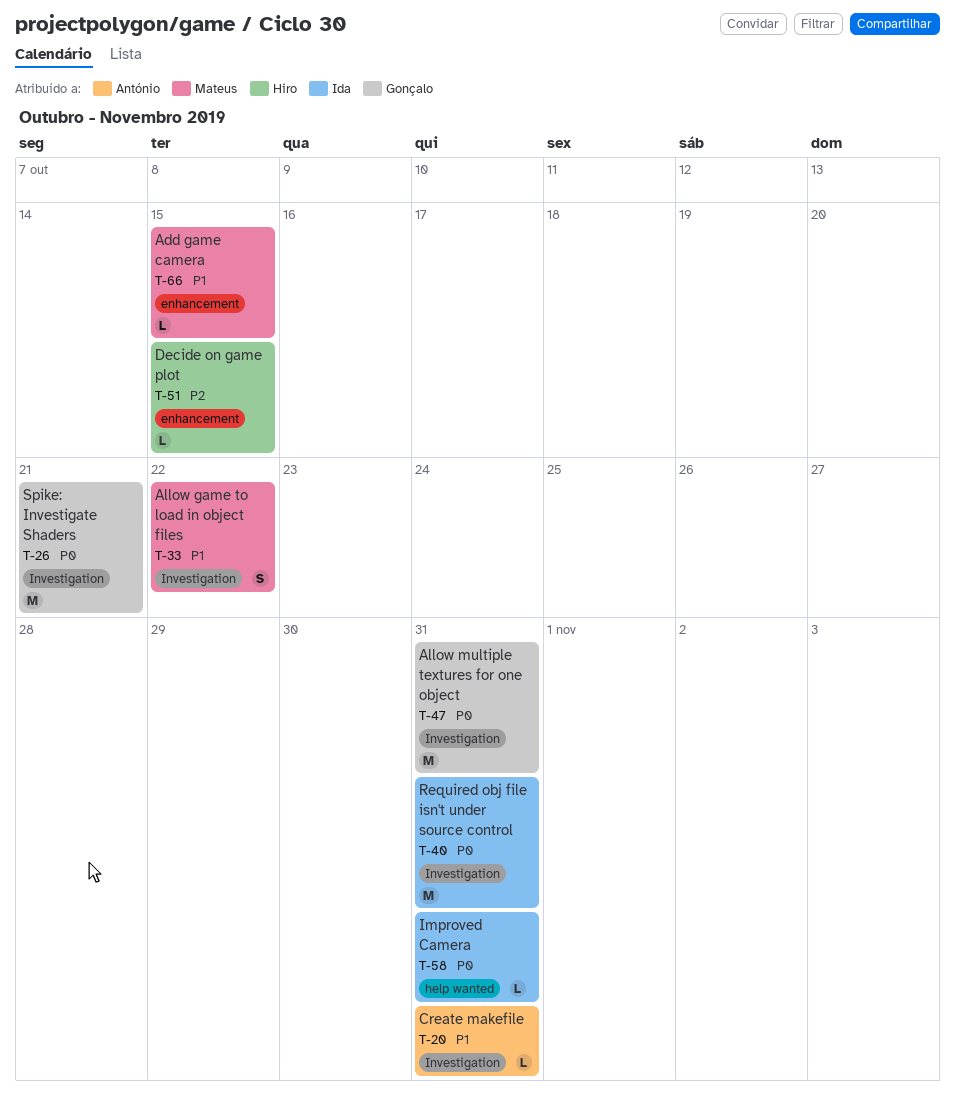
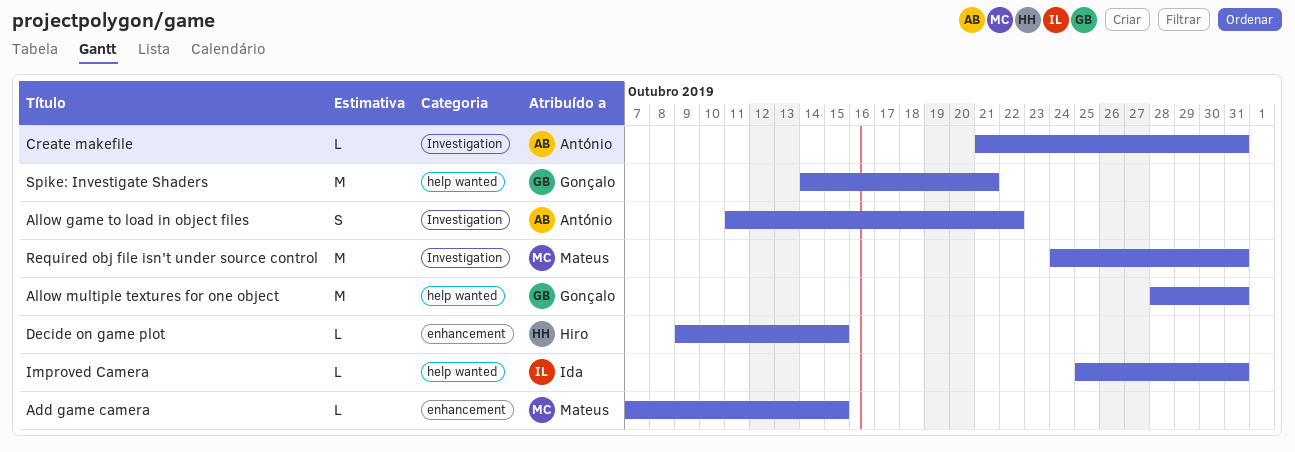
Allow game to load in object files, owner: Mateus -> António
Allow multiple textures for one object, label: Investigation -> help wanted
Required obj file isn't under source control, owner: Ida -> Mateus
Spike: Investigate Shaders, label: Investigation -> help wanted

